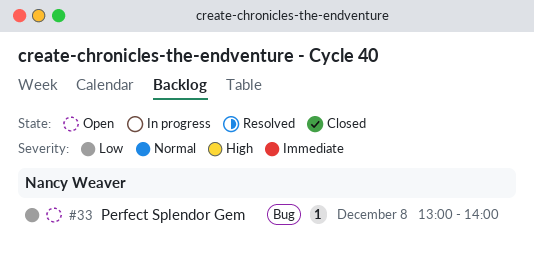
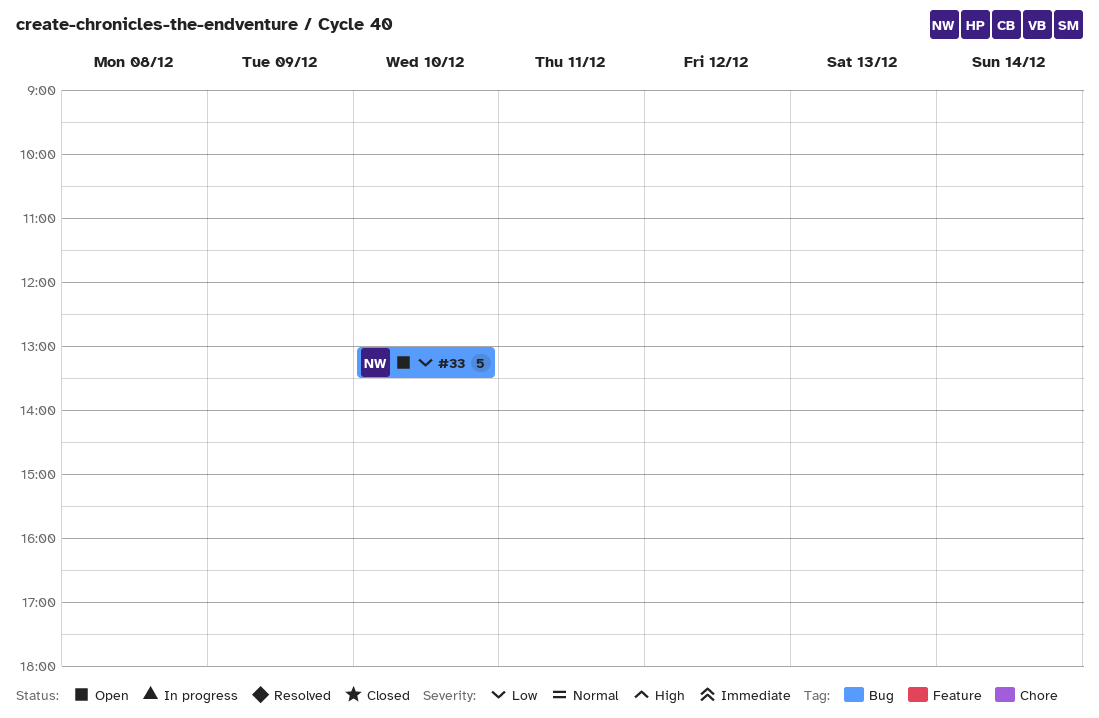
#33, estimate: 1 -> 5
#33, day: Dec 8 -> Dec 10
#33, ends: 14:00 -> 13:30

